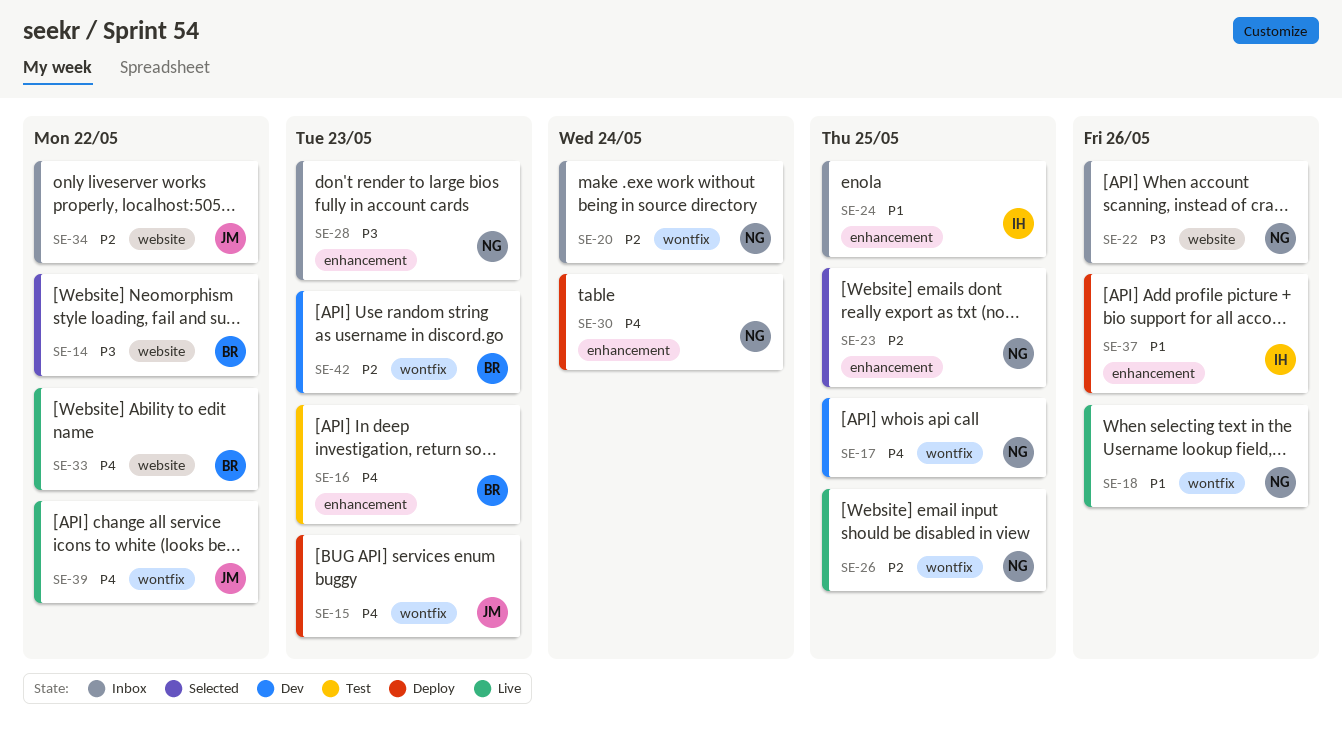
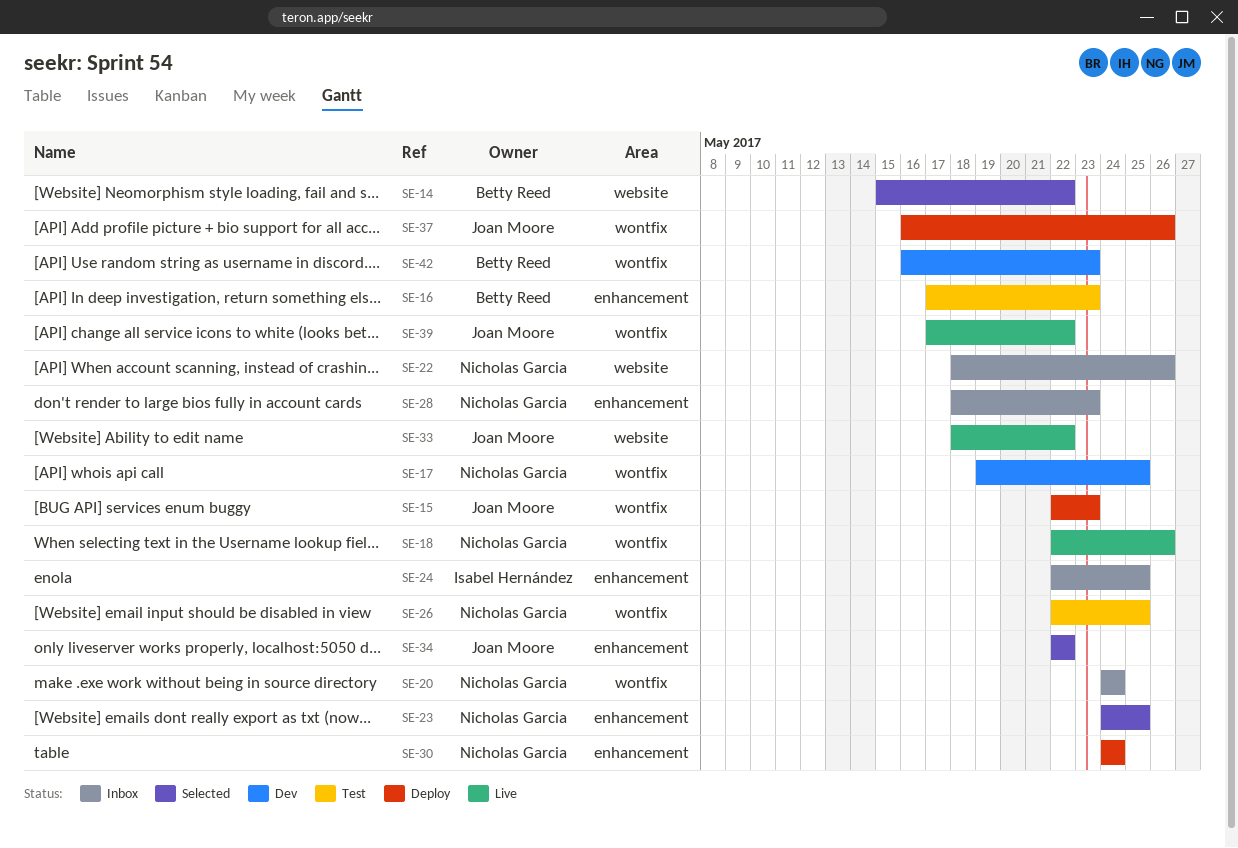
SE-26, status: Live -> Test
SE-33, owner: Betty Reed -> Joan Moore
SE-34, status: Inbox -> Selected
SE-34, label: website -> enhancement
SE-37, owner: Isabel Hernández -> Joan Moore
SE-37, label: enhancement -> wontfix

